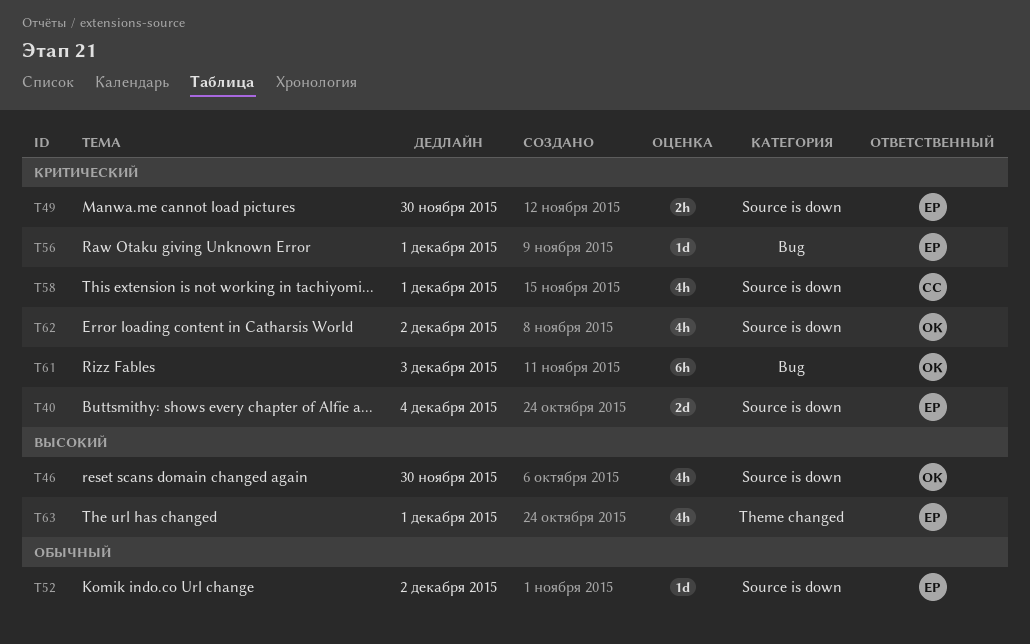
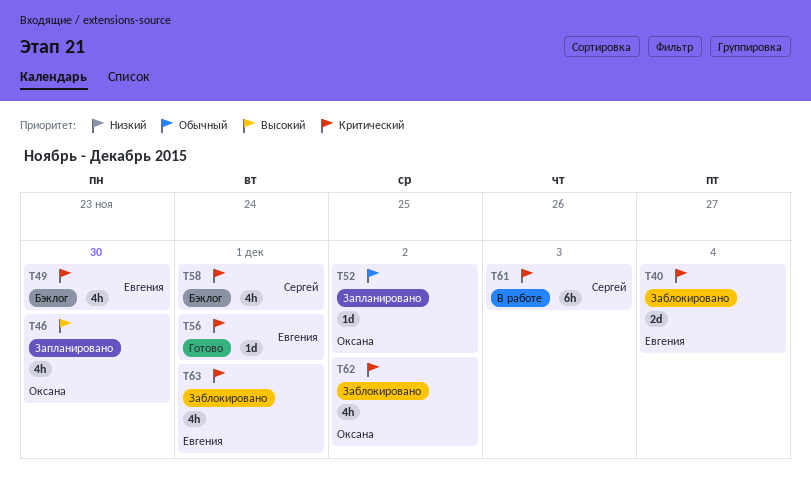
T49, estimate: 2h -> 4h
T52, owner: Евгения -> Оксана
T61, owner: Оксана -> Сергей
T63, priority: Высокий -> Критический

